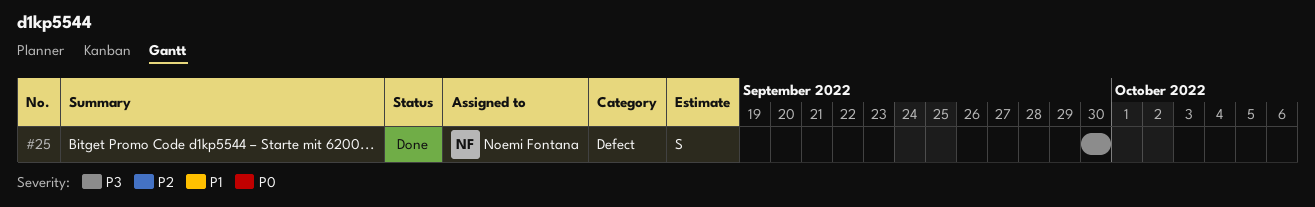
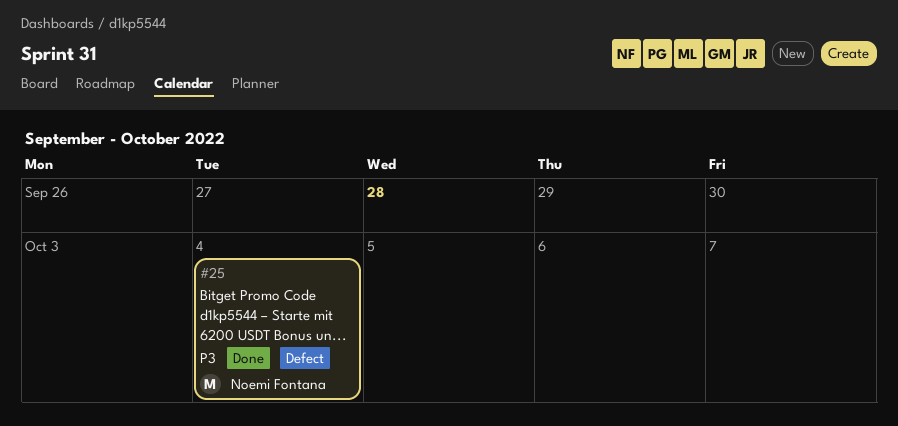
#25, estimate: S -> M
#25, due: Sep 30 -> Oct 4

